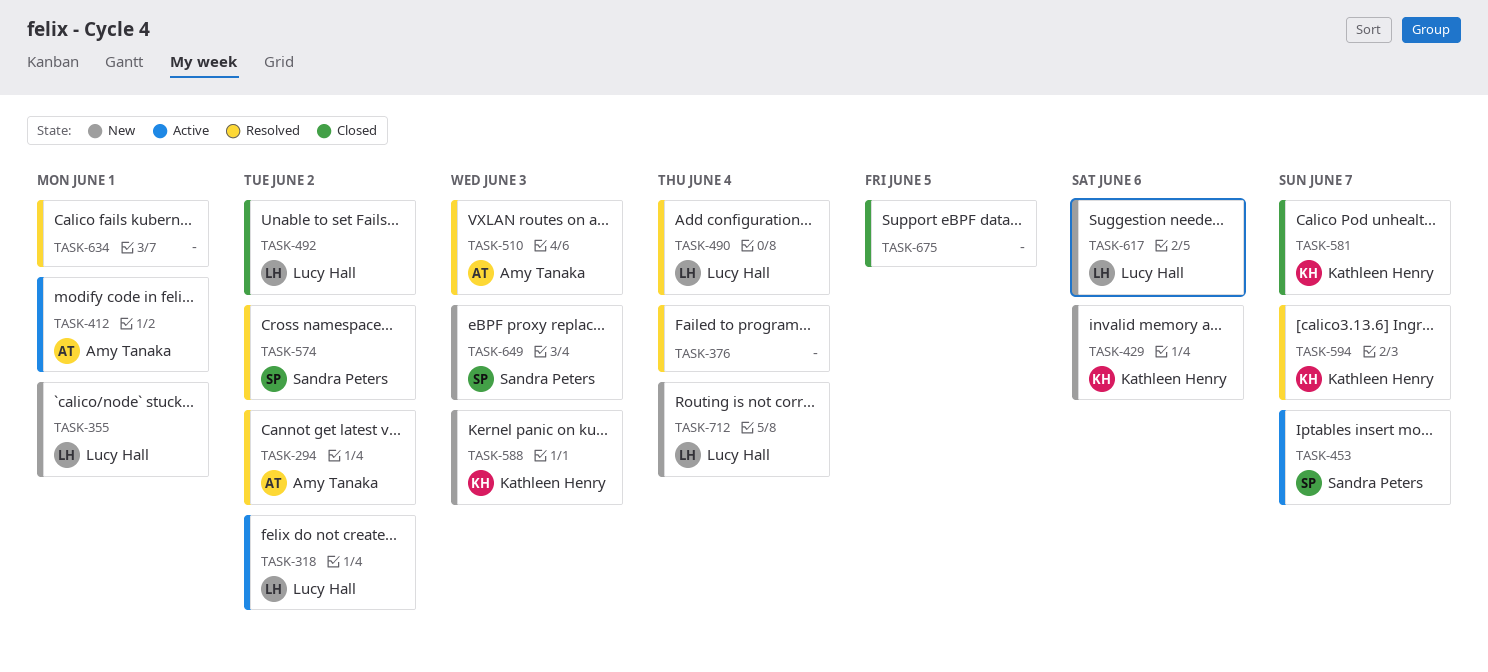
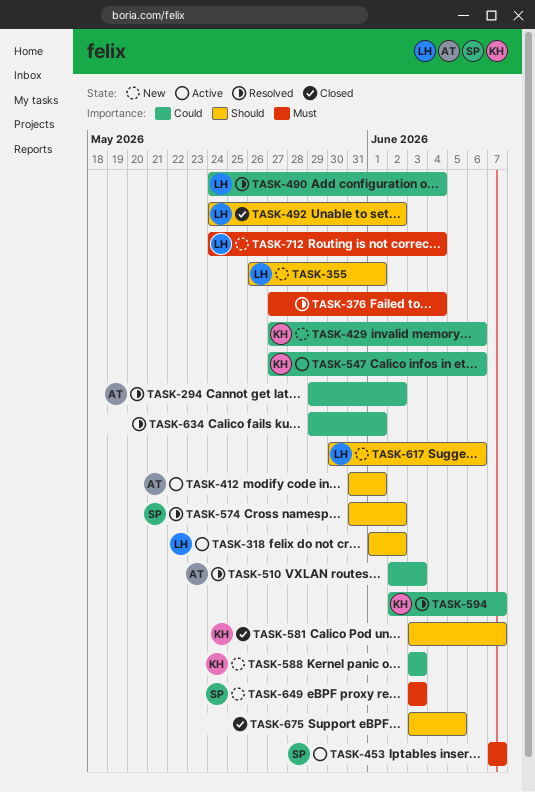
TASK-547: none -> present

